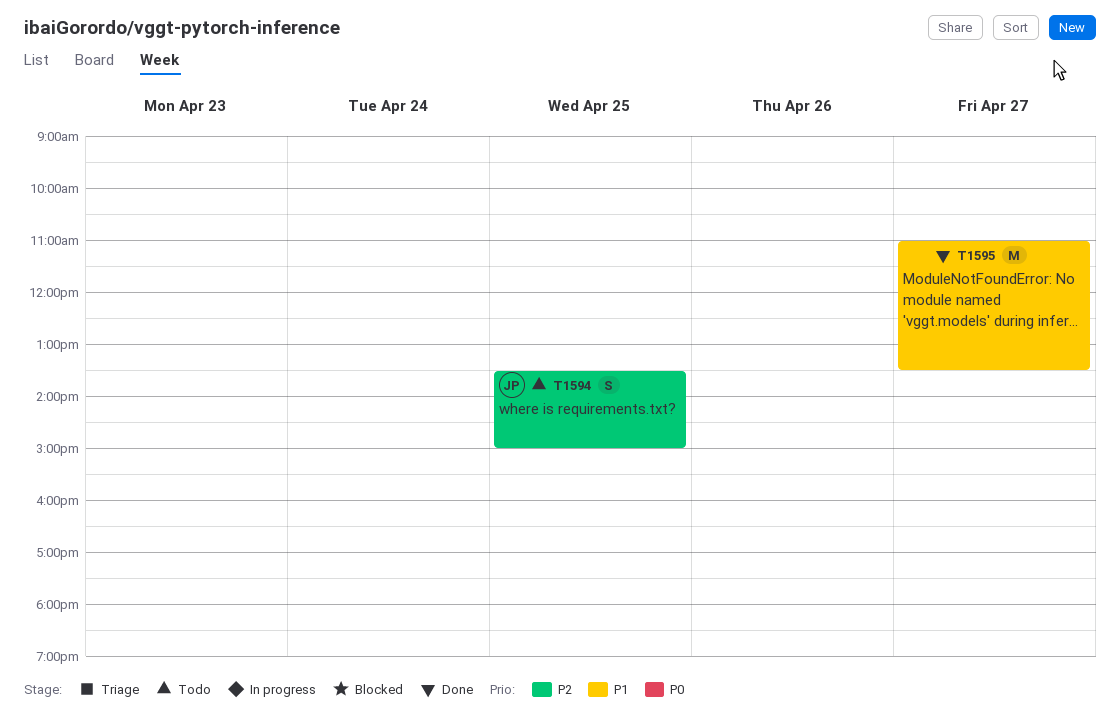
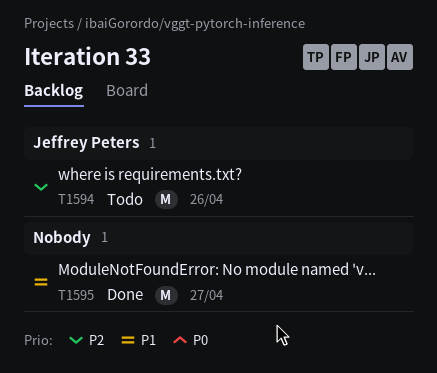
T1594, estimate: S -> M
T1594, day: Apr 25 -> Apr 26

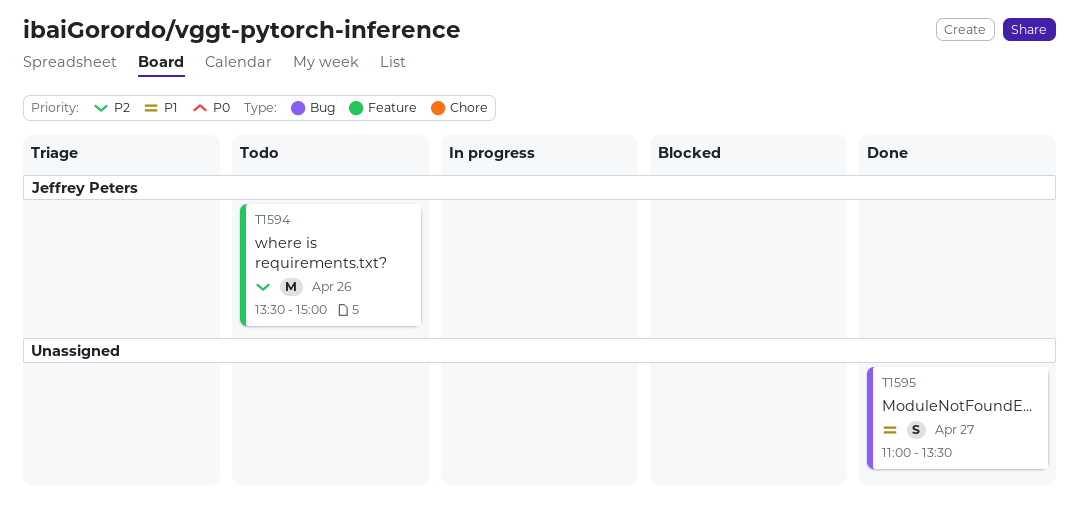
T1595, estimate: M -> S

